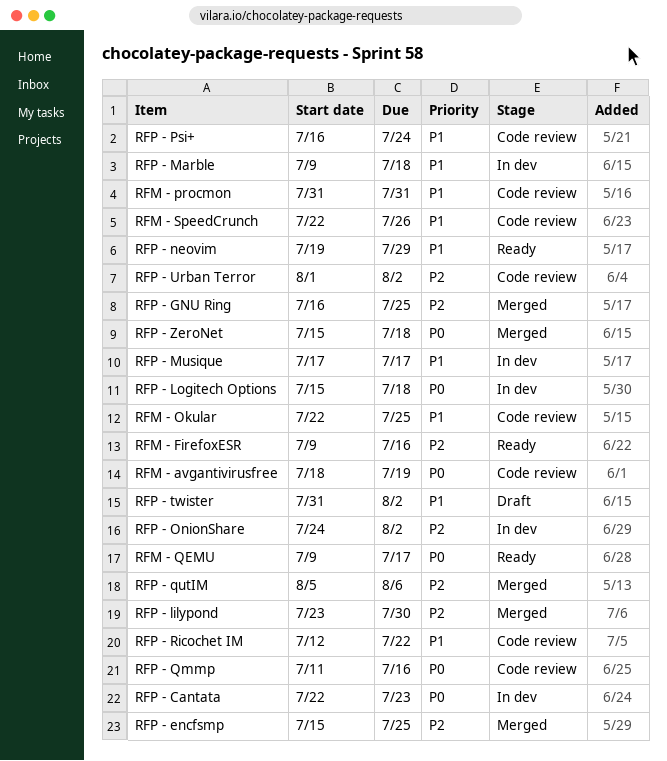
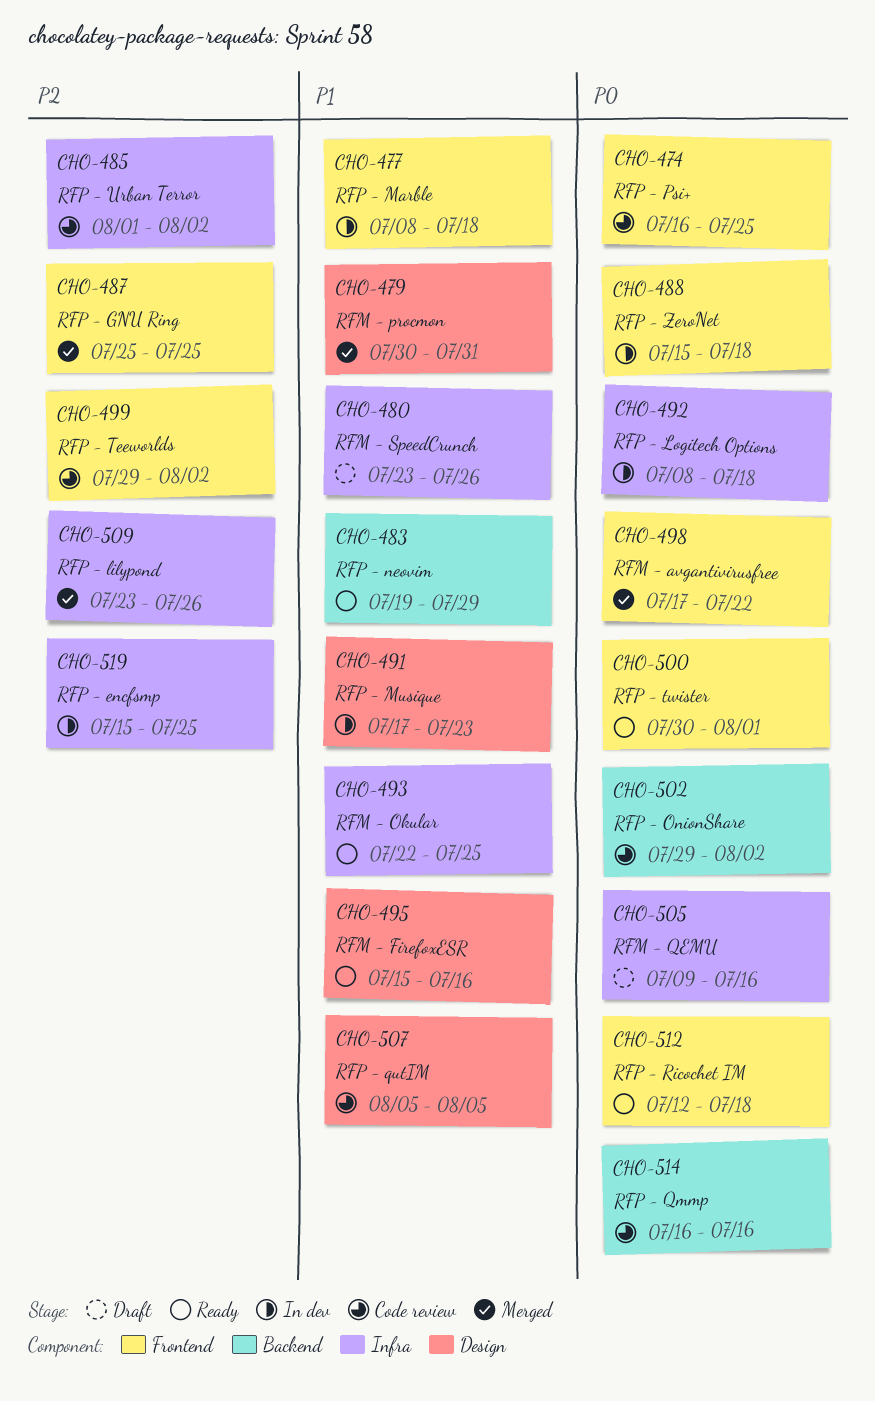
RFM - avgantivirusfree, status: Code review -> Merged
RFM - avgantivirusfree, start: Jul 18 -> Jul 17
RFM - avgantivirusfree, due: Jul 19 -> Jul 22
RFM - FirefoxESR, priority: P2 -> P1
RFM - FirefoxESR, start: Jul 9 -> Jul 15
RFM - Okular, status: Code review -> Ready
RFM - procmon, status: Code review -> Merged
RFM - procmon, start: Jul 31 -> Jul 30
RFM - QEMU, status: Ready -> Draft
RFM - QEMU, due: Jul 17 -> Jul 16
RFM - SpeedCrunch, status: Code review -> Draft
RFM - SpeedCrunch, start: Jul 22 -> Jul 23
RFP - Cantata: present -> none
RFP - encfsmp, status: Merged -> In dev
RFP - GNU Ring, start: Jul 16 -> Jul 25
RFP - lilypond, due: Jul 30 -> Jul 26
RFP - Logitech Options, start: Jul 15 -> Jul 8
RFP - Marble, start: Jul 9 -> Jul 8
RFP - Musique, due: Jul 17 -> Jul 23
RFP - OnionShare, status: In dev -> Code review
RFP - OnionShare, priority: P2 -> P0
RFP - OnionShare, start: Jul 24 -> Jul 29
RFP - Psi+, priority: P1 -> P0
RFP - Psi+, due: Jul 24 -> Jul 25
RFP - Qmmp, start: Jul 11 -> Jul 16
RFP - qutIM, status: Merged -> Code review
RFP - qutIM, priority: P2 -> P1
RFP - qutIM, due: Aug 6 -> Aug 5
RFP - Ricochet IM, status: Code review -> Ready
RFP - Ricochet IM, priority: P1 -> P0
RFP - Ricochet IM, due: Jul 22 -> Jul 18
RFP - Teeworlds: none -> present
RFP - twister, status: Draft -> Ready
RFP - twister, priority: P1 -> P0
RFP - twister, start: Jul 31 -> Jul 30
RFP - twister, due: Aug 2 -> Aug 1
RFP - ZeroNet, status: Merged -> In dev

